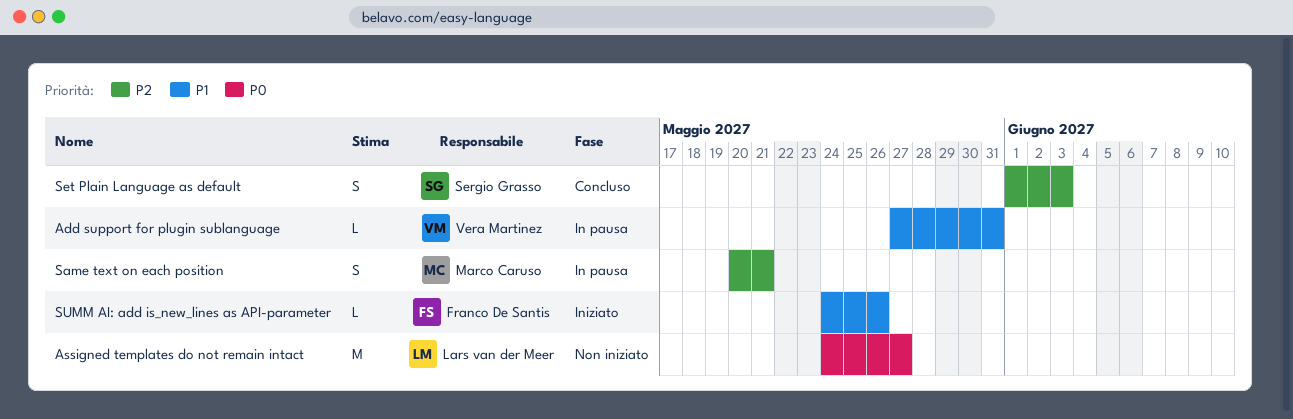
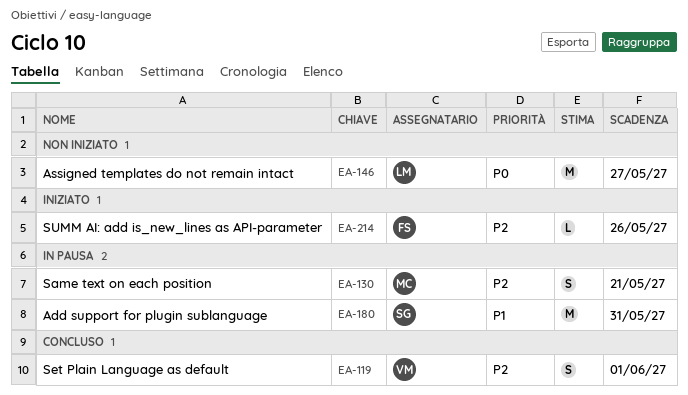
Add support for plugin sublanguage, owner: Vera Martinez -> Sergio Grasso
Add support for plugin sublanguage, estimate: L -> M
Set Plain Language as default, owner: Sergio Grasso -> Vera Martinez
Set Plain Language as default, due: Jun 3 -> Jun 1
SUMM AI: add is_new_lines as API-parameter, priority: P1 -> P2

